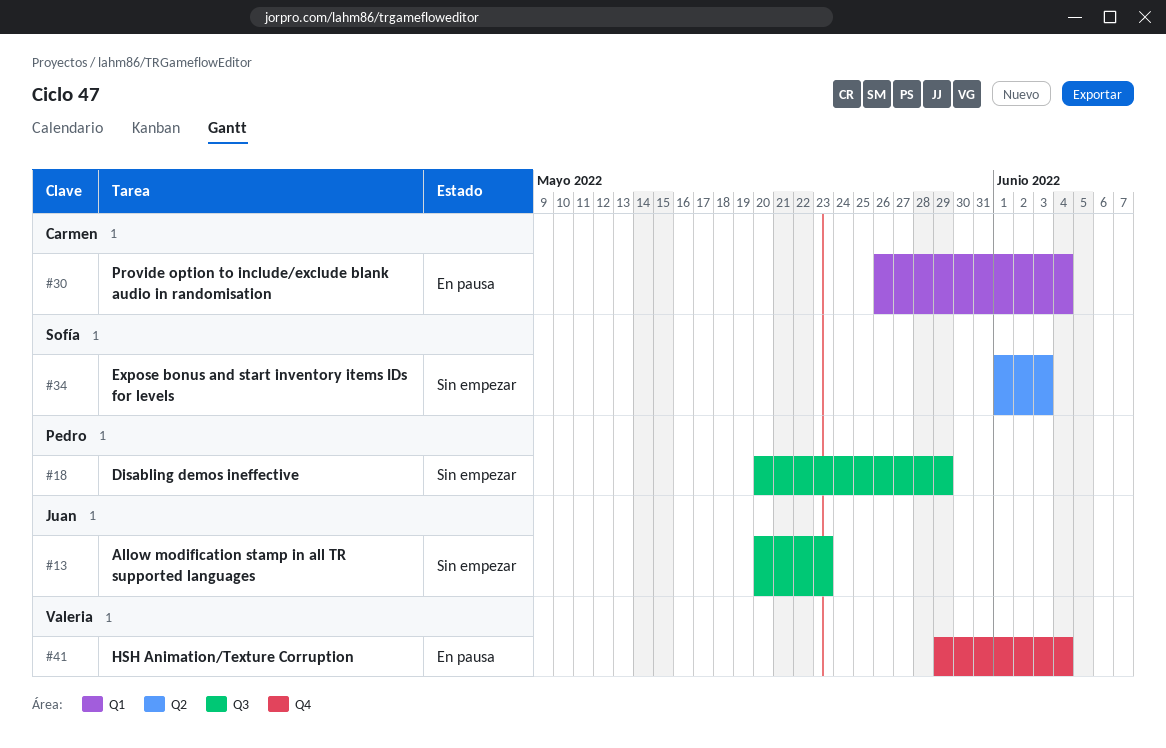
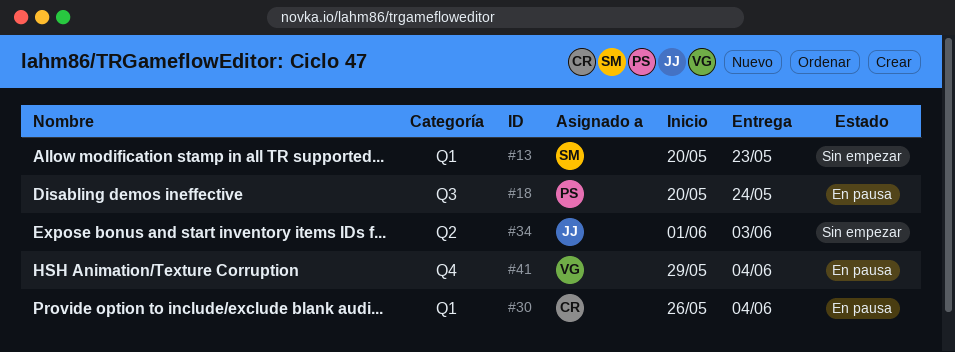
#13, owner: Juan -> Sofía
#13, label: Q3 -> Q1
#18, status: Sin empezar -> En pausa
#18, due: May 29 -> May 24
#34, owner: Sofía -> Juan

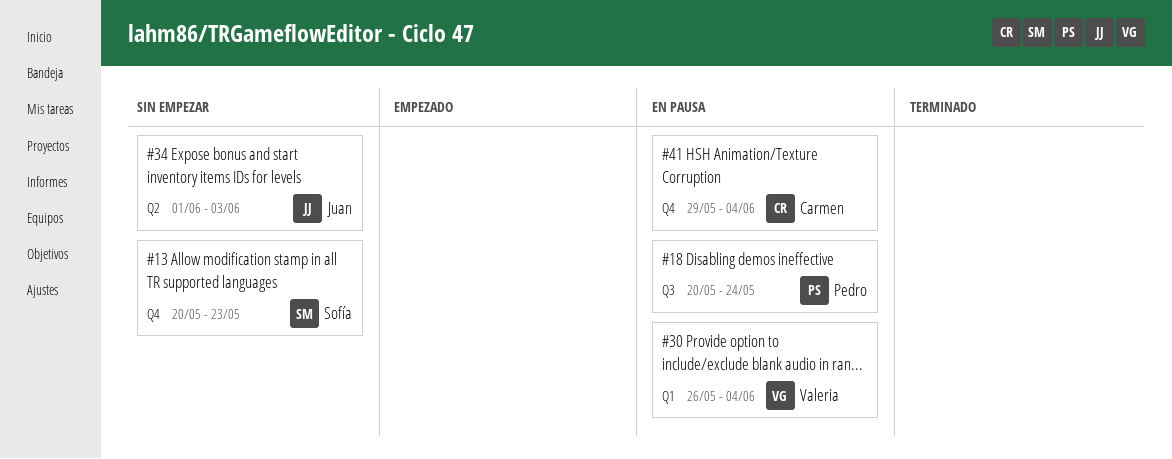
#13, label: Q1 -> Q4
#30, owner: Carmen -> Valeria
#41, owner: Valeria -> Carmen

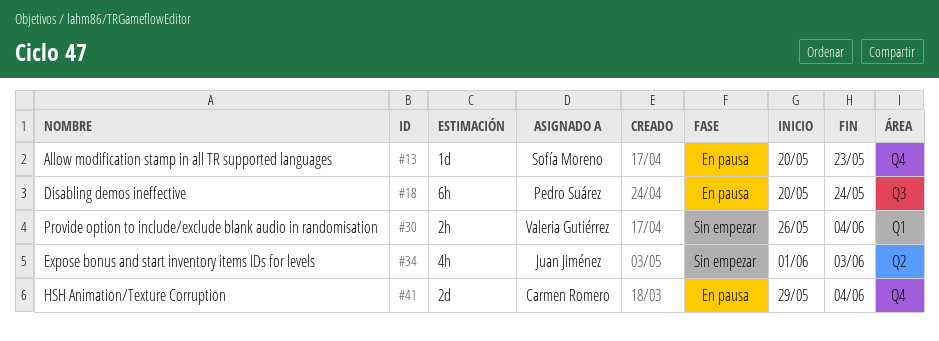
#13, status: Sin empezar -> En pausa
#30, status: En pausa -> Sin empezar

